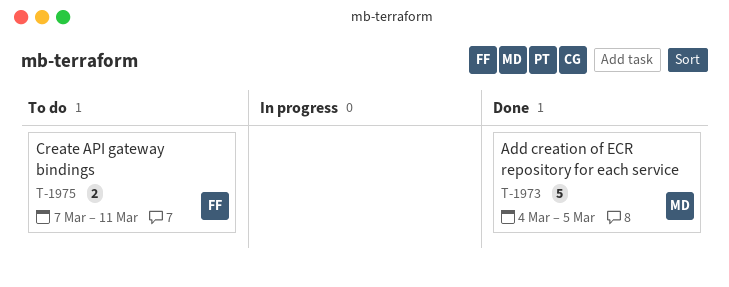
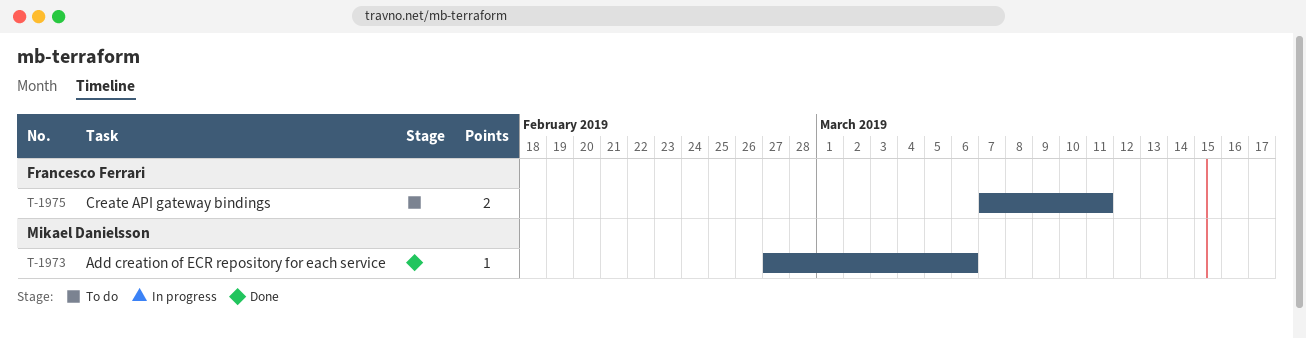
T-1973, estimate: 5 -> 1
T-1973, start: Mar 4 -> Feb 27
T-1973, due: Mar 5 -> Mar 6

